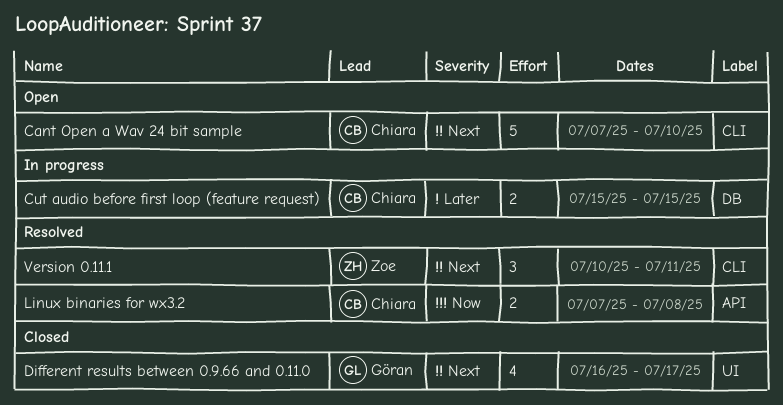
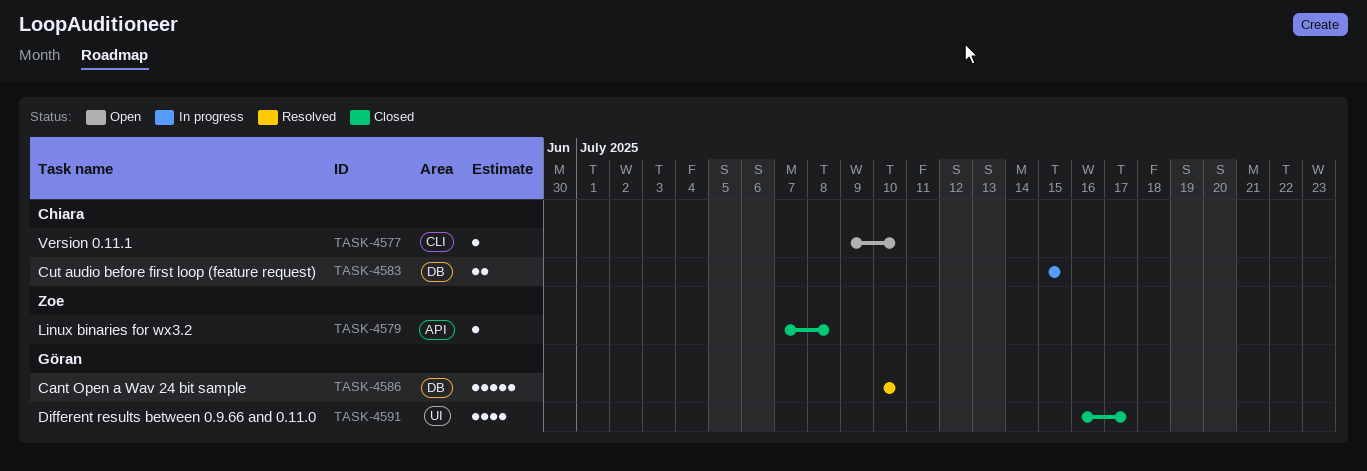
Cant Open a Wav 24 bit sample, status: Open -> Resolved
Cant Open a Wav 24 bit sample, owner: Chiara -> Göran
Cant Open a Wav 24 bit sample, label: CLI -> DB
Cant Open a Wav 24 bit sample, start: Jul 7 -> Jul 10
Linux binaries for wx3.2, status: Resolved -> Closed
Linux binaries for wx3.2, owner: Chiara -> Zoe
Linux binaries for wx3.2, estimate: 2 -> 1
Version 0.11.1, status: Resolved -> Open
Version 0.11.1, owner: Zoe -> Chiara
Version 0.11.1, estimate: 3 -> 1
Version 0.11.1, start: Jul 10 -> Jul 9
Version 0.11.1, due: Jul 11 -> Jul 10

